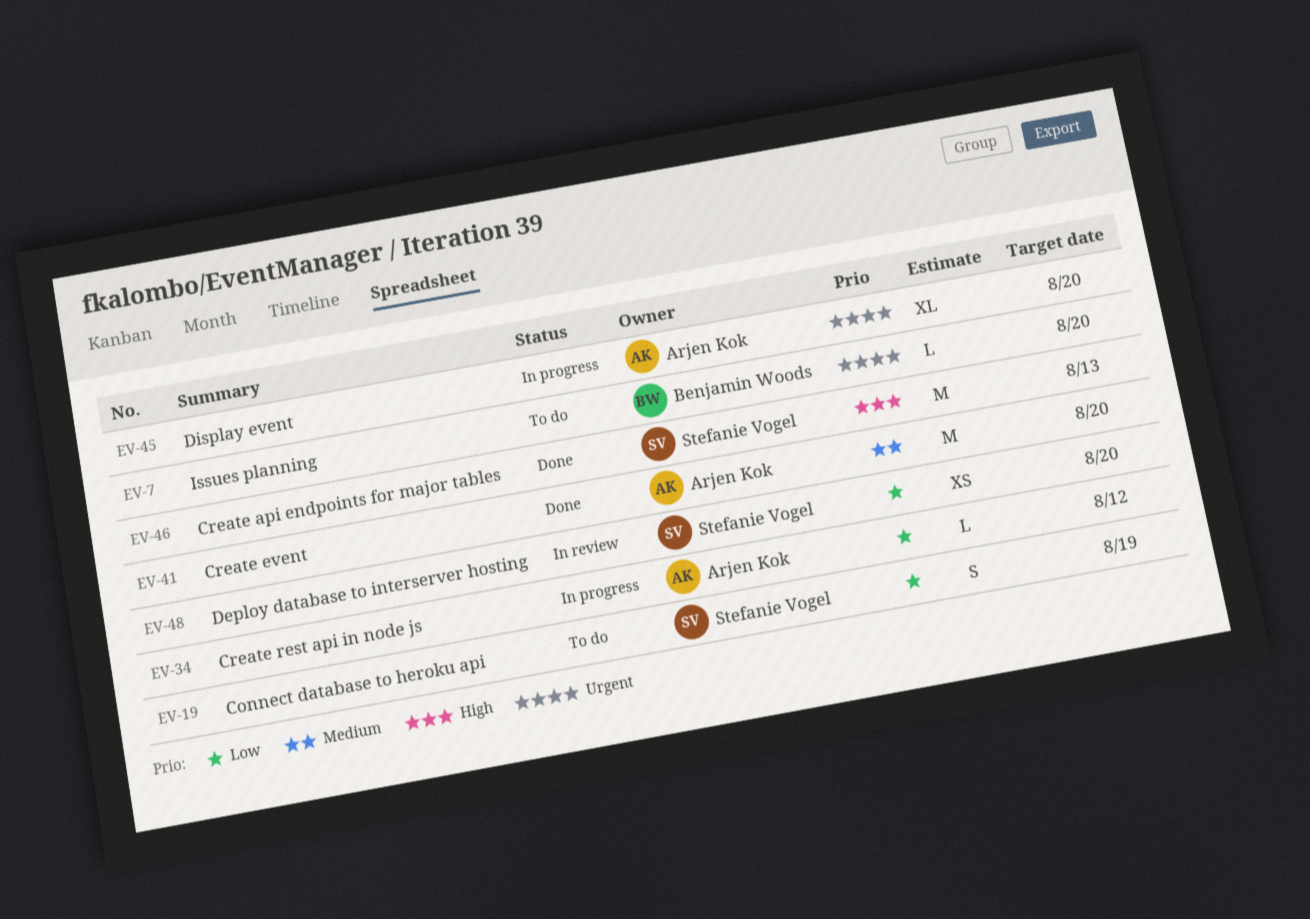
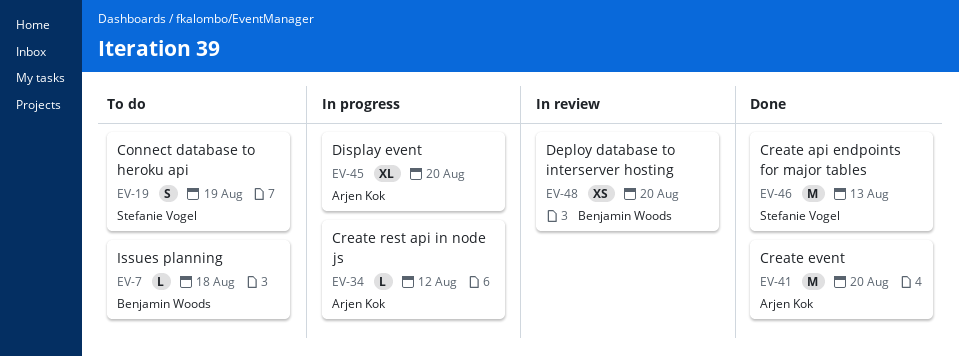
EV-7, due: Aug 20 -> Aug 18
EV-48, owner: Stefanie Vogel -> Benjamin Woods

